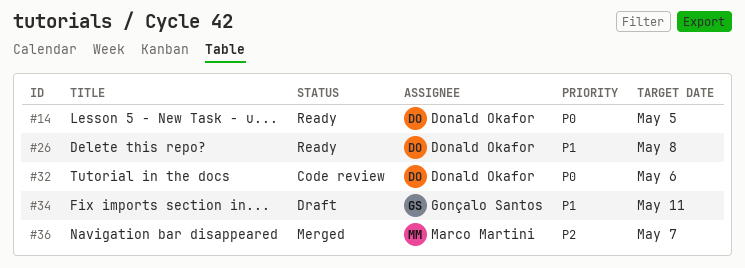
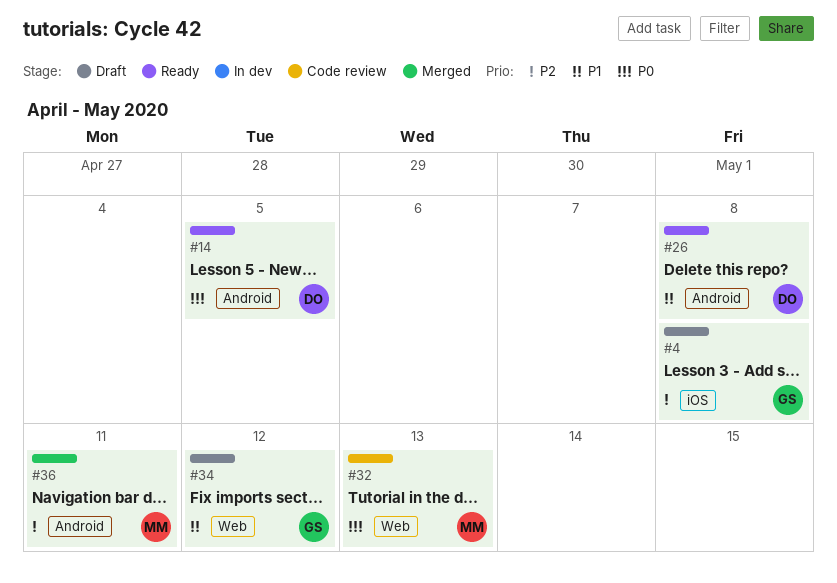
#4: none -> present
#32, owner: Donald Okafor -> Marco Martini
#32, due: May 6 -> May 13
#34, due: May 11 -> May 12
#36, due: May 7 -> May 11

